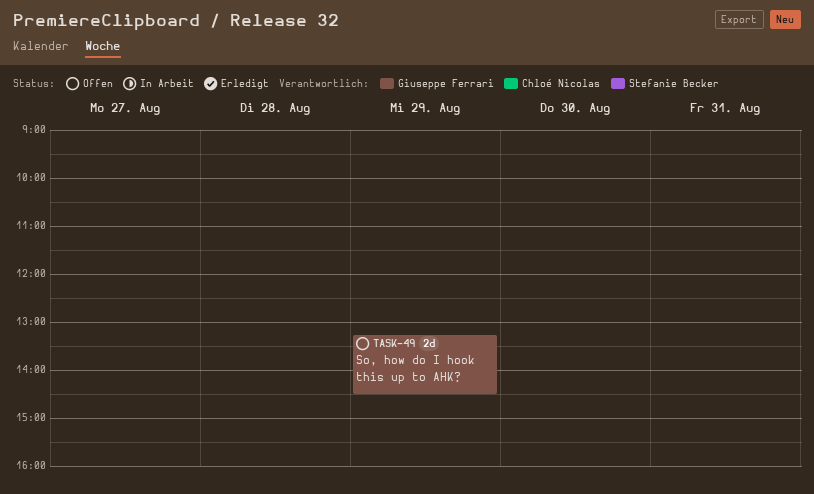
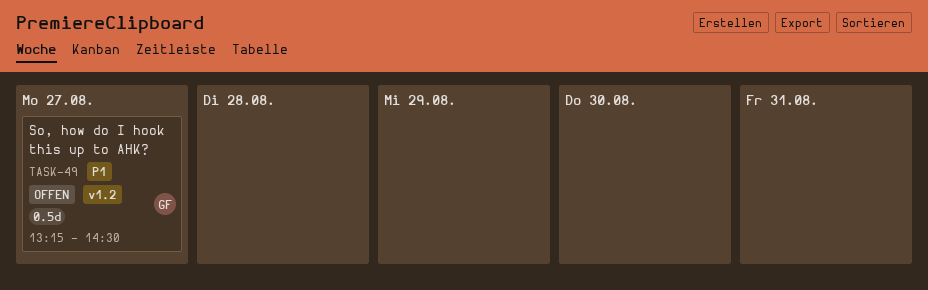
TASK-49, estimate: 2d -> 0.5d
TASK-49, day: Aug 29 -> Aug 27

